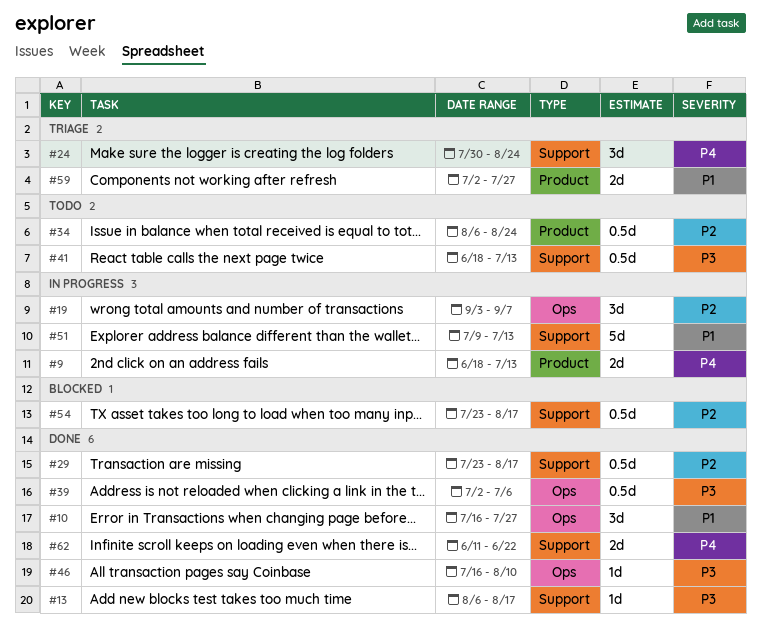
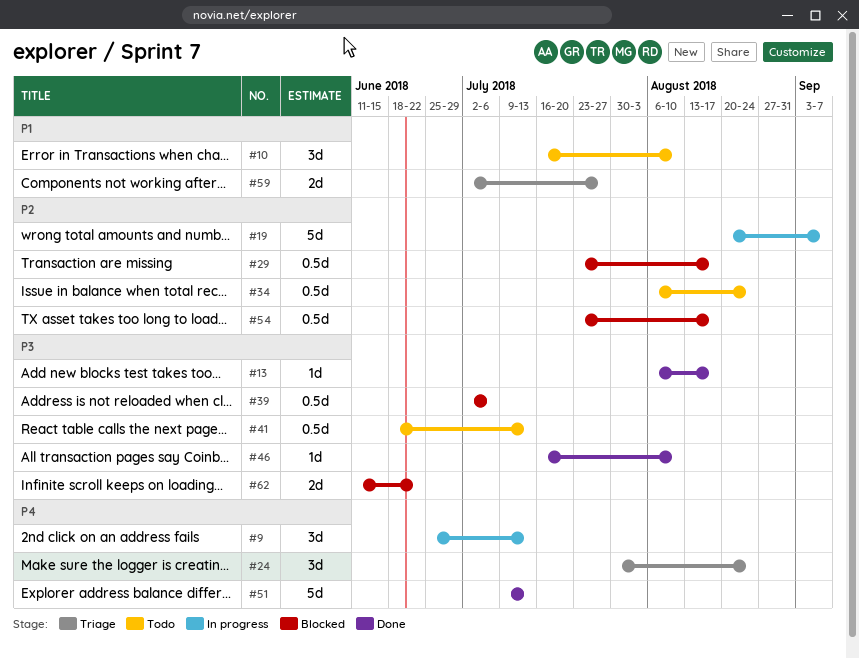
#9, estimate: 2d -> 3d
#9, start: Jun 18 -> Jun 25
#10, status: Done -> Todo
#10, due: Jul 27 -> Aug 10
#19, estimate: 3d -> 5d
#19, start: Sep 3 -> Aug 20
#29, status: Done -> Blocked
#39, status: Done -> Blocked
#51, status: In progress -> Done
#51, priority: P1 -> P4
#62, status: Done -> Blocked
#62, priority: P4 -> P3

